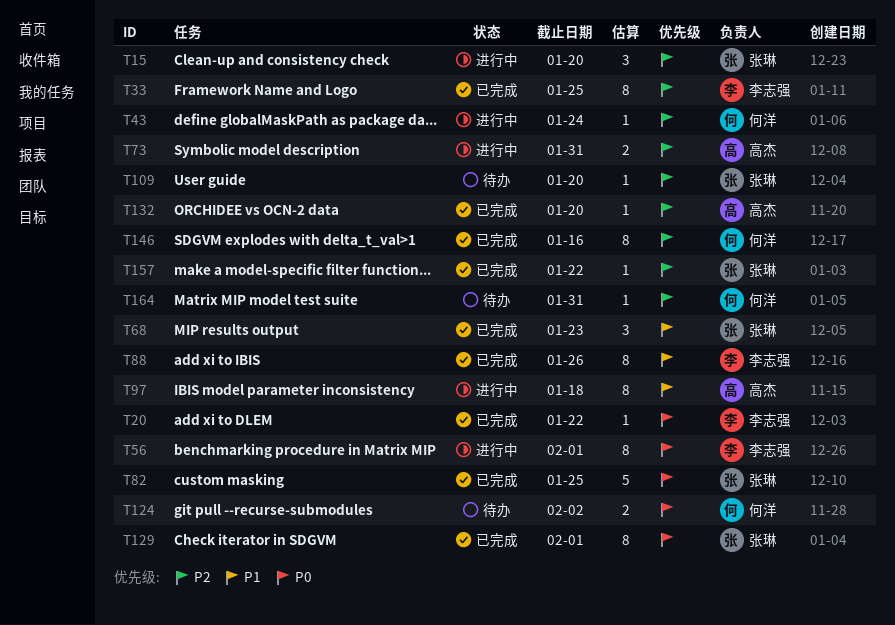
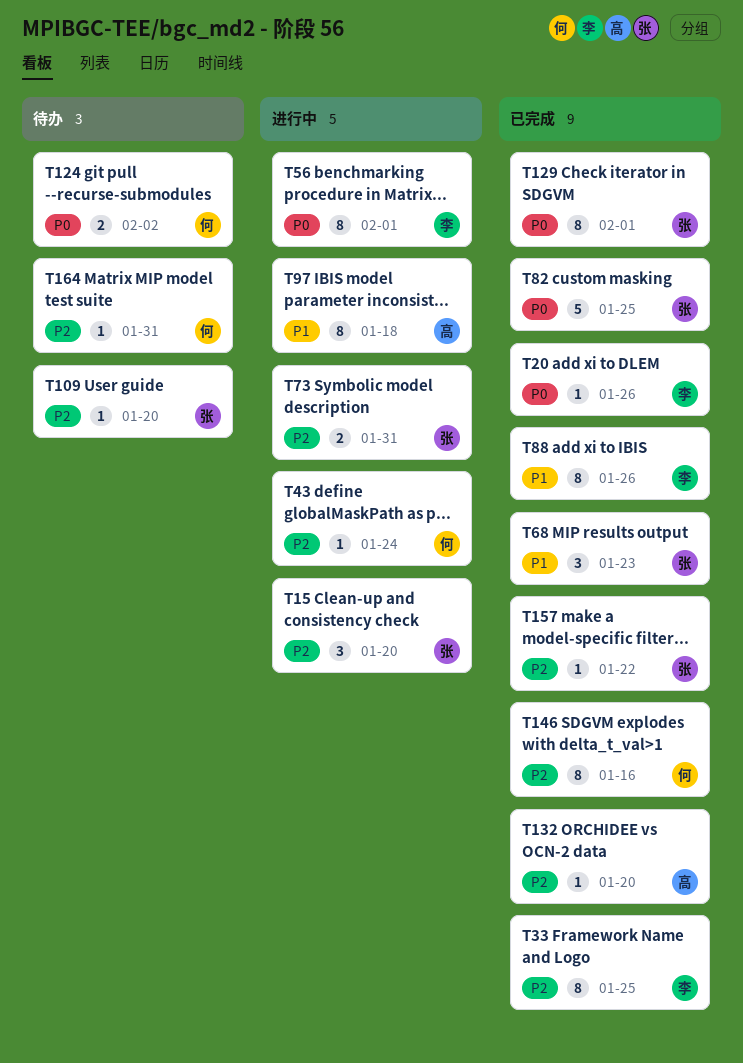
T20, due: Jan 22 -> Jan 26
T73, owner: 高杰 -> 张琳

